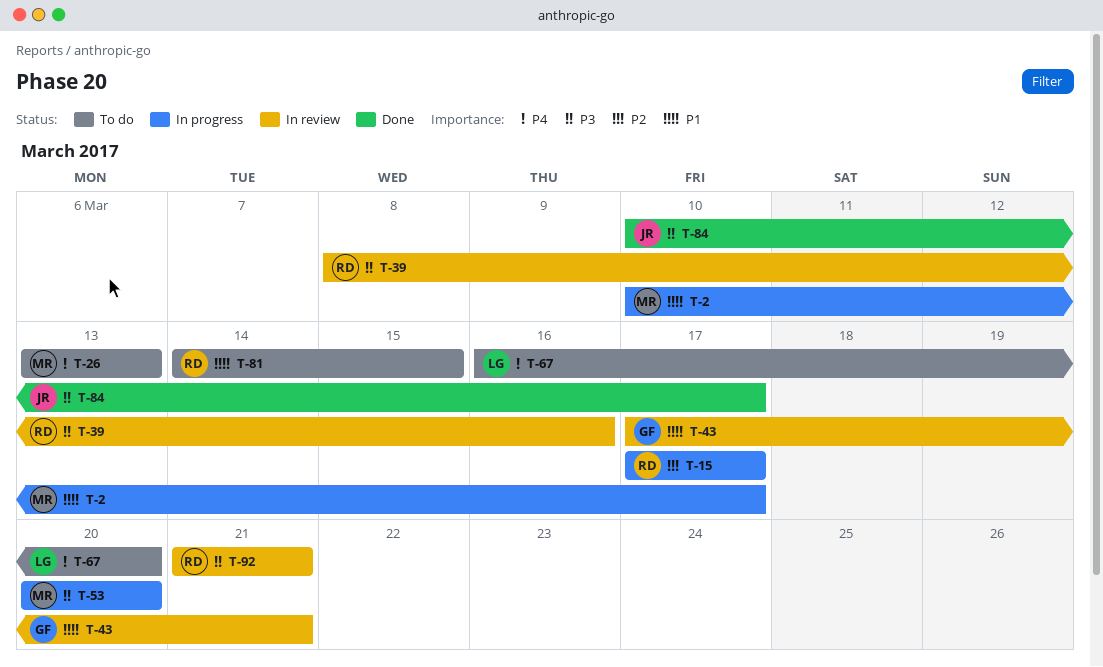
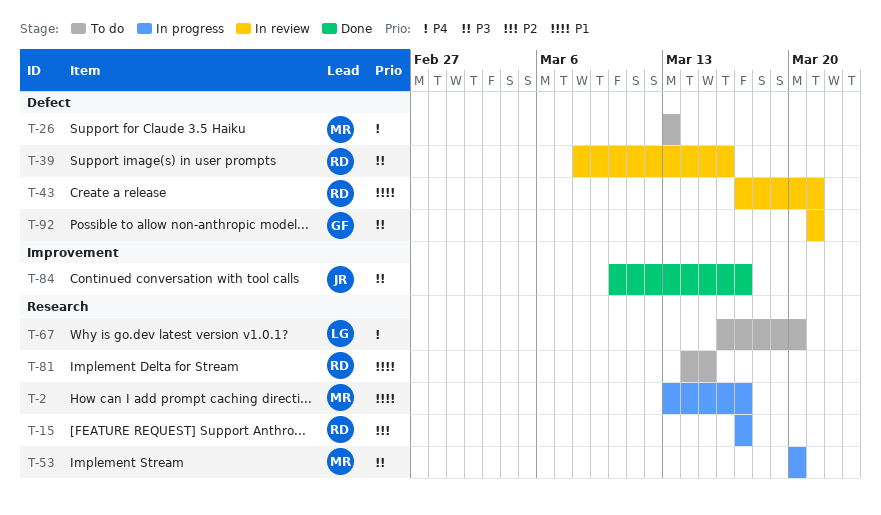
T-2, start: Mar 10 -> Mar 13
T-43, owner: GF -> RD
T-92, owner: RD -> GF

